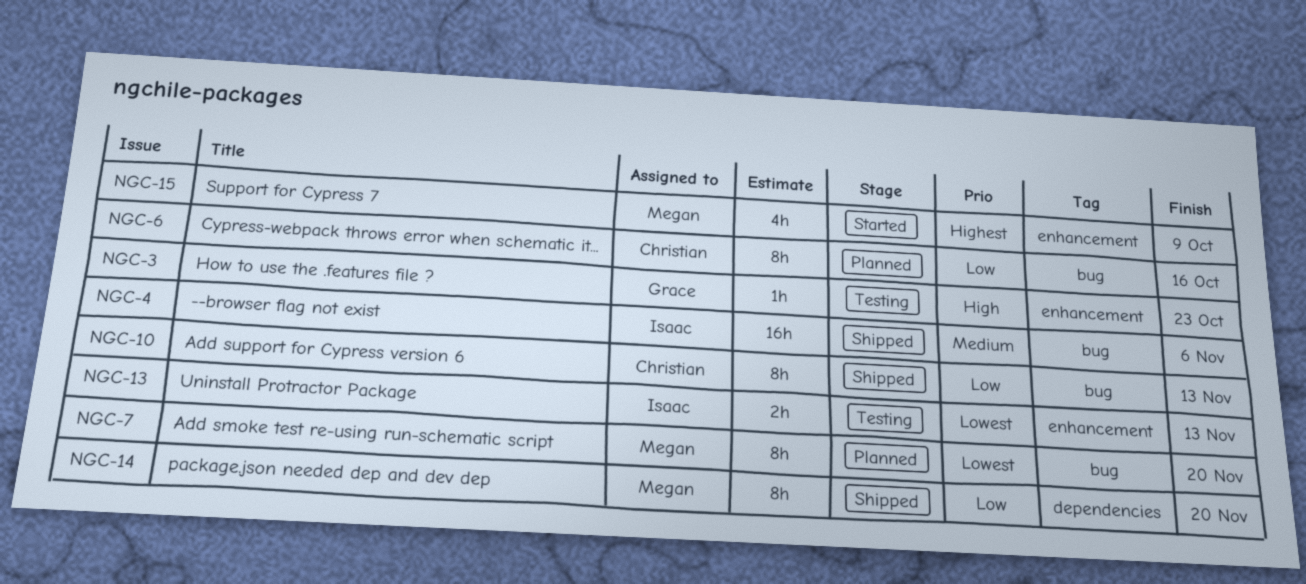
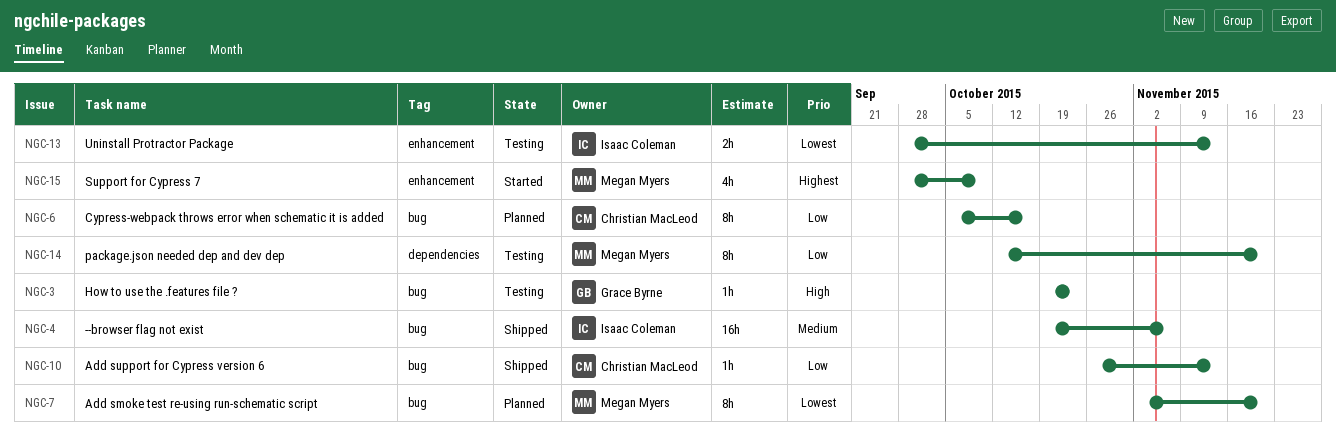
NGC-3, label: enhancement -> bug
NGC-10, estimate: 8h -> 1h
NGC-14, status: Shipped -> Testing

